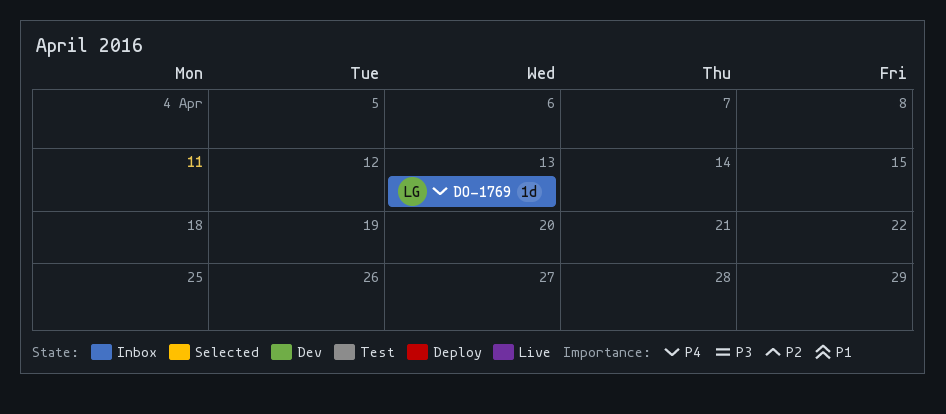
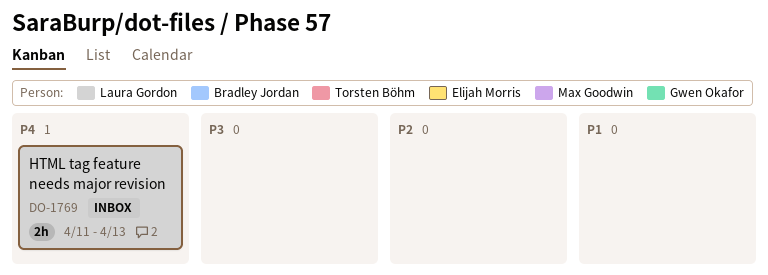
DO-1769, estimate: 1d -> 2h
DO-1769, start: Apr 13 -> Apr 11

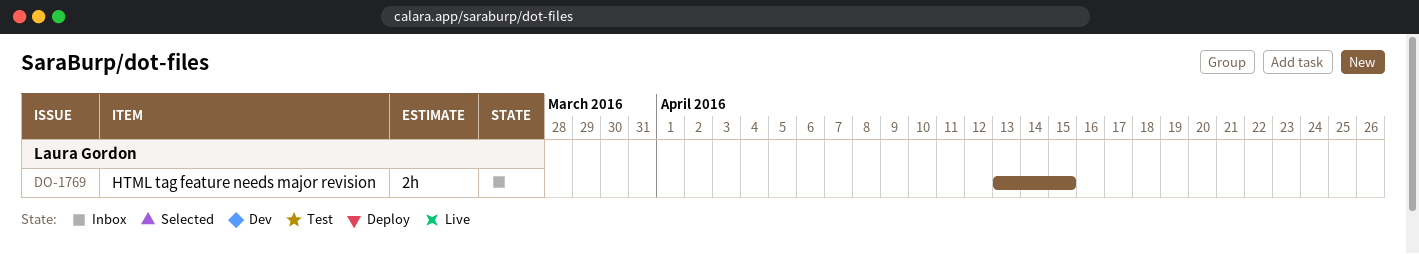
DO-1769, start: Apr 11 -> Apr 13
DO-1769, due: Apr 13 -> Apr 15

